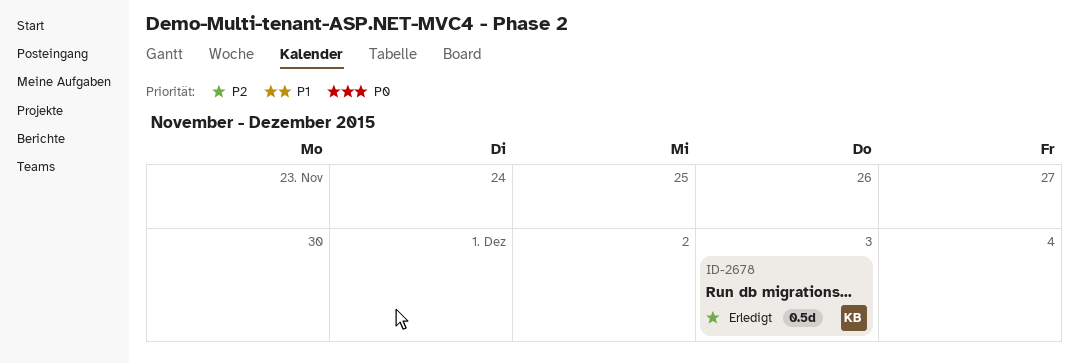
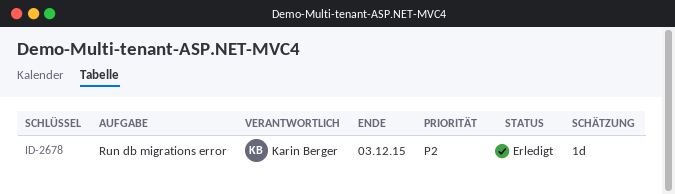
ID-2678, estimate: 0.5d -> 1d

